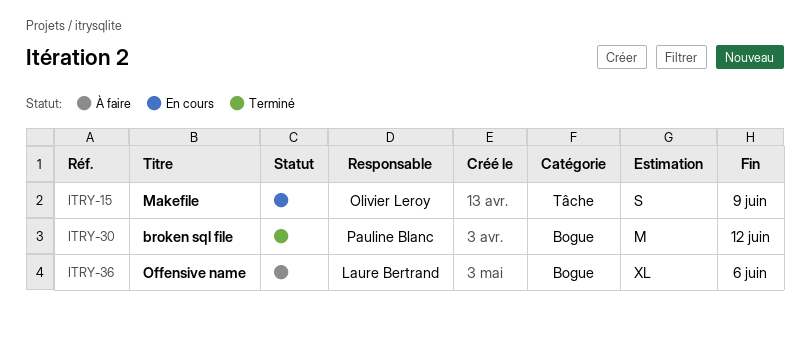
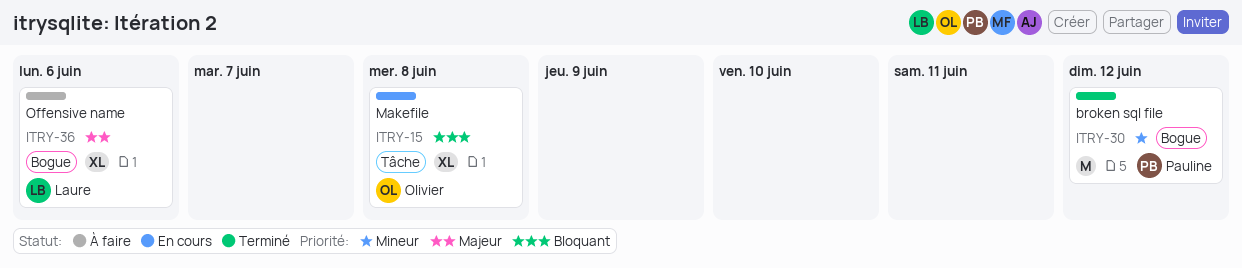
ITRY-15, estimate: S -> XL
ITRY-15, due: Jun 9 -> Jun 8

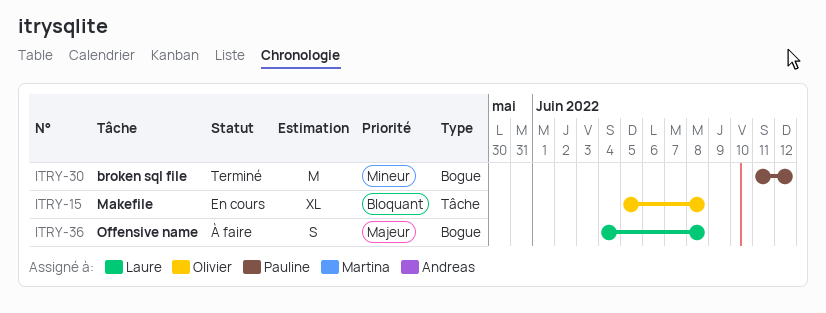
ITRY-36, estimate: XL -> S
ITRY-36, due: Jun 6 -> Jun 8

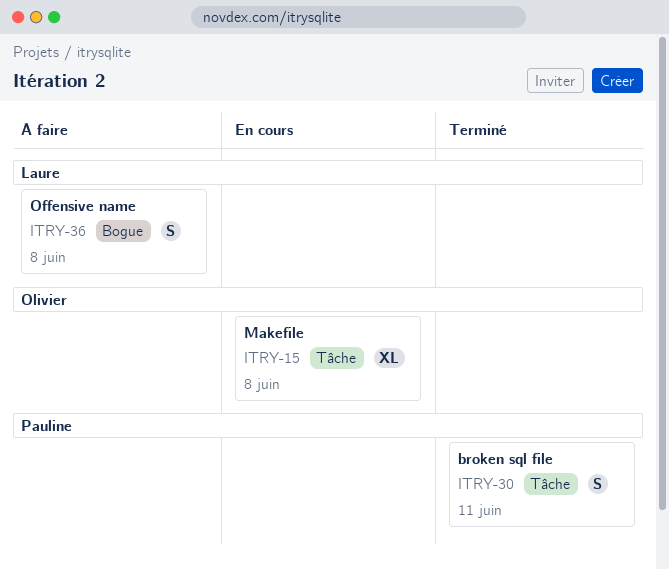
ITRY-30, label: Bogue -> Tâche
ITRY-30, estimate: M -> S
ITRY-30, due: Jun 12 -> Jun 11

